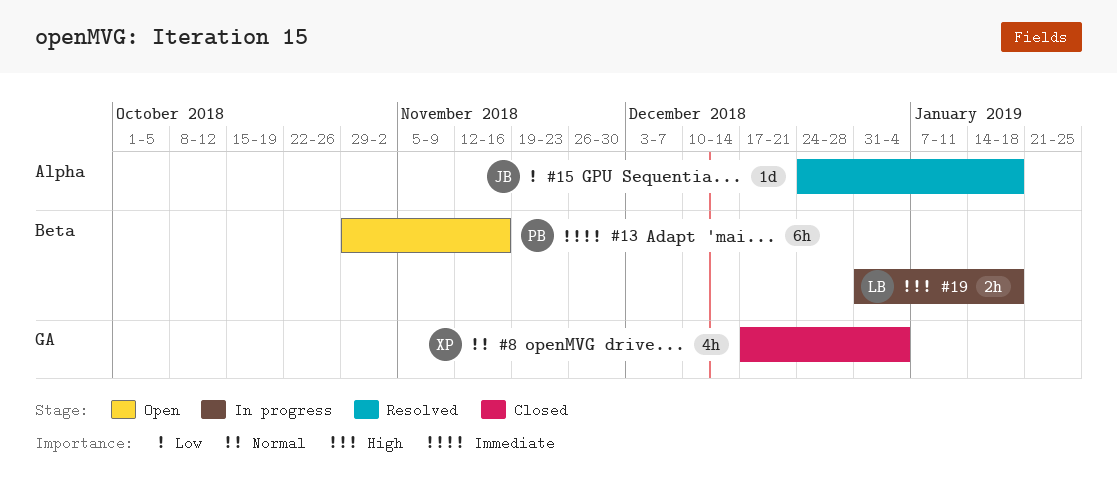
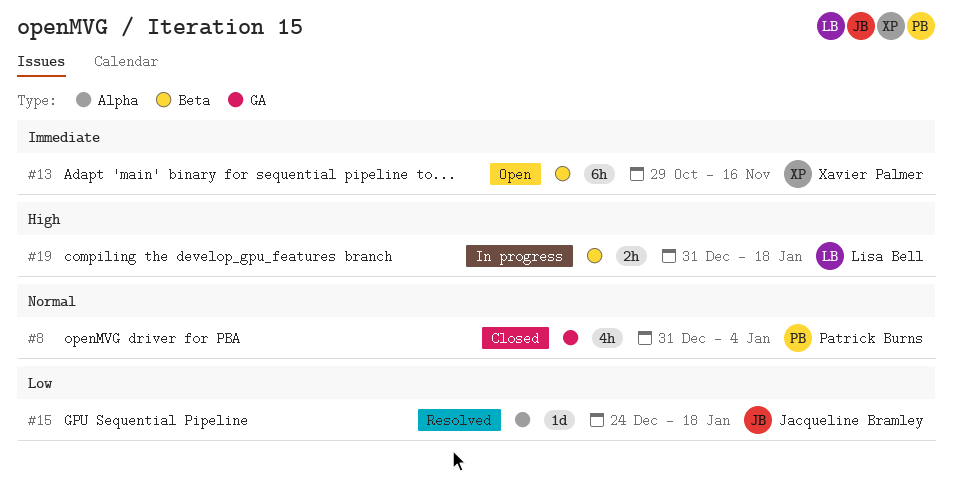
#8, owner: Xavier Palmer -> Patrick Burns
#8, start: Dec 17 -> Dec 31
#13, owner: Patrick Burns -> Xavier Palmer

